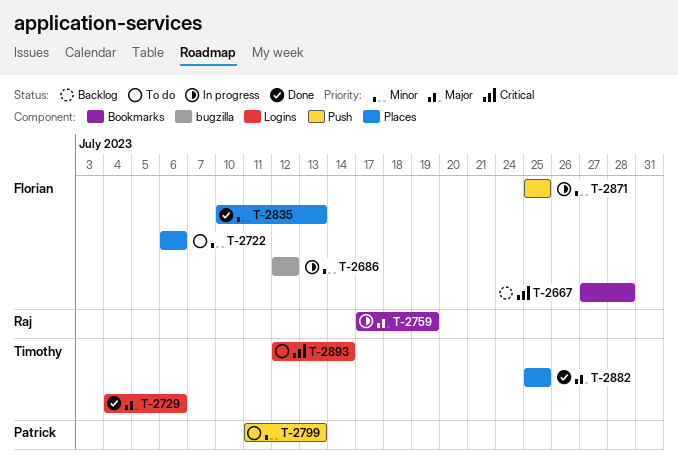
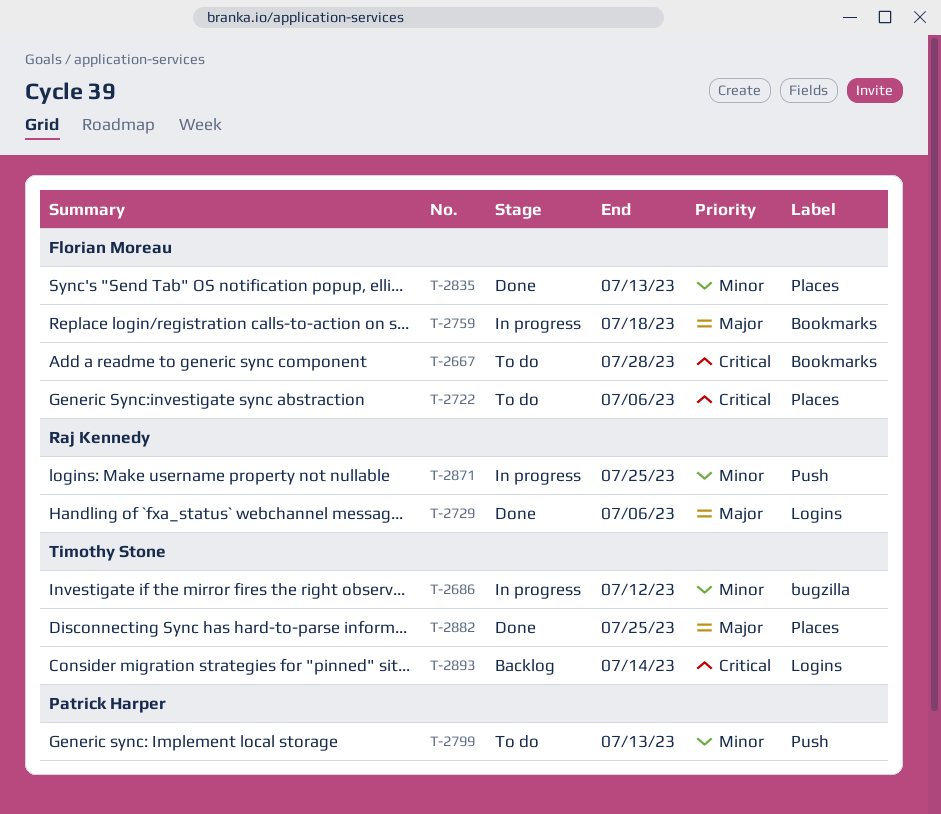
T-2667, status: Backlog -> To do
T-2686, owner: Florian Moreau -> Timothy Stone
T-2722, priority: Minor -> Critical
T-2729, owner: Timothy Stone -> Raj Kennedy
T-2759, owner: Raj Kennedy -> Florian Moreau
T-2759, due: Jul 19 -> Jul 18
T-2871, owner: Florian Moreau -> Raj Kennedy
T-2893, status: To do -> Backlog

